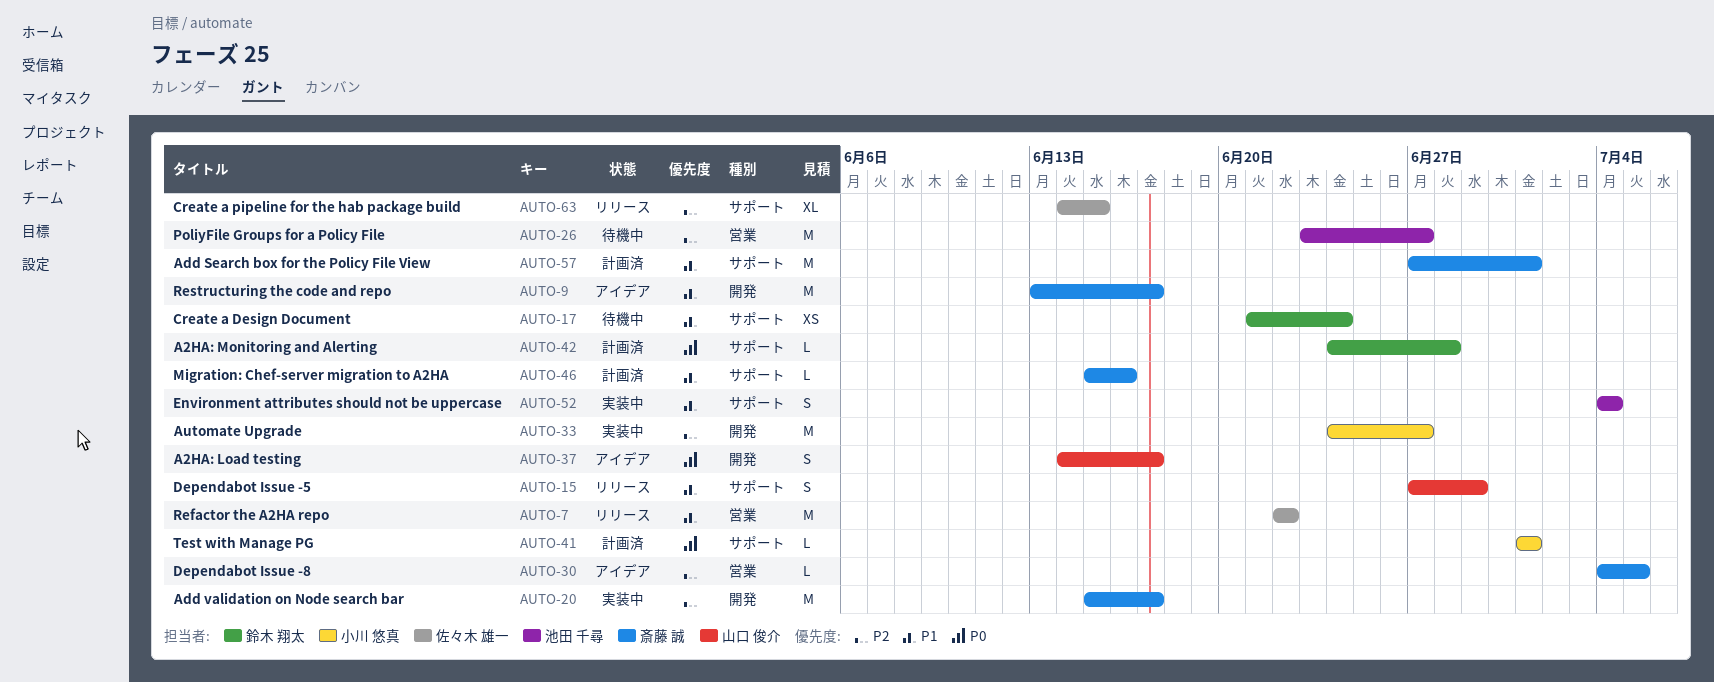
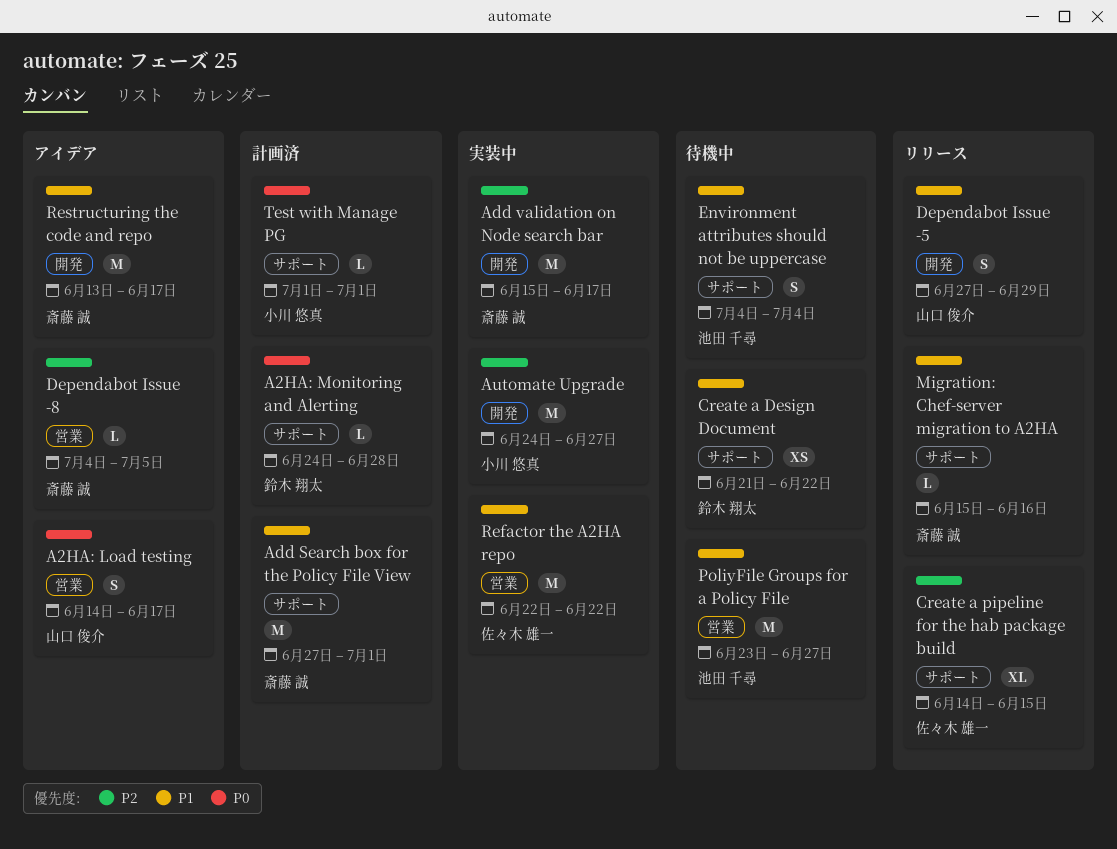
A2HA: Load testing, label: 開発 -> 営業
Create a Design Document, due: Jun 24 -> Jun 22
Dependabot Issue -5, label: サポート -> 開発
Environment attributes should not be uppercase, status: 実装中 -> 待機中
Migration: Chef-server migration to A2HA, status: 計画済 -> リリース
PoliyFile Groups for a Policy File, priority: P2 -> P1
Refactor the A2HA repo, status: リリース -> 実装中

